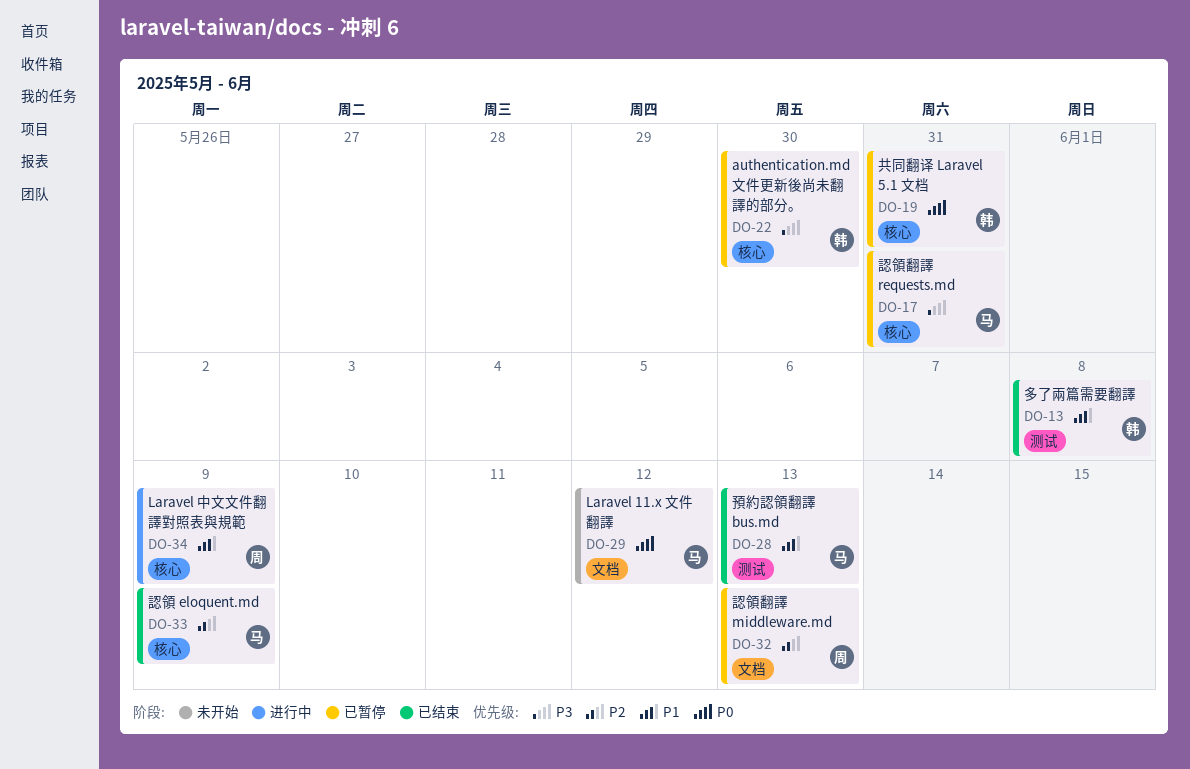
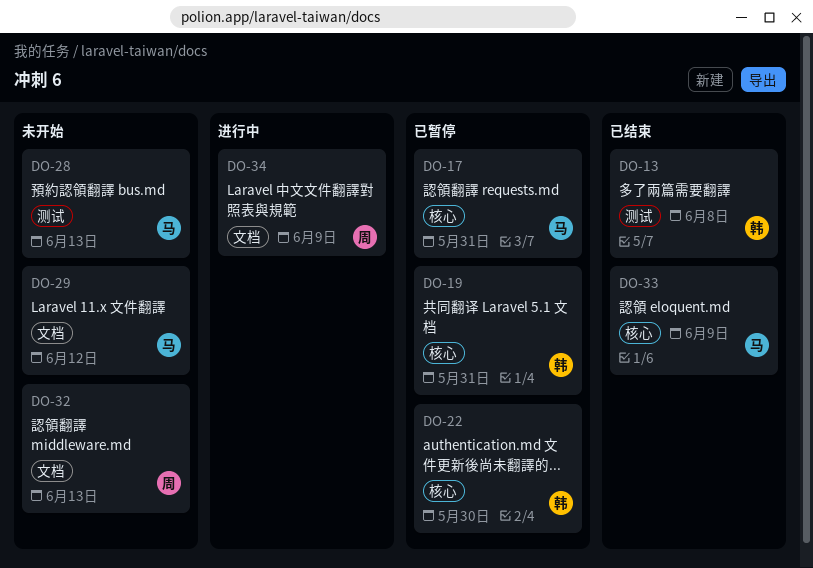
DO-28, status: 已结束 -> 未开始
DO-32, status: 已暂停 -> 未开始
DO-34, label: 核心 -> 文档

